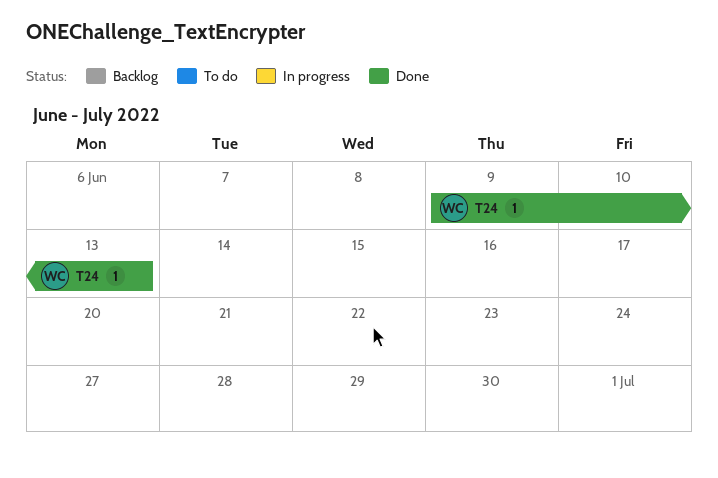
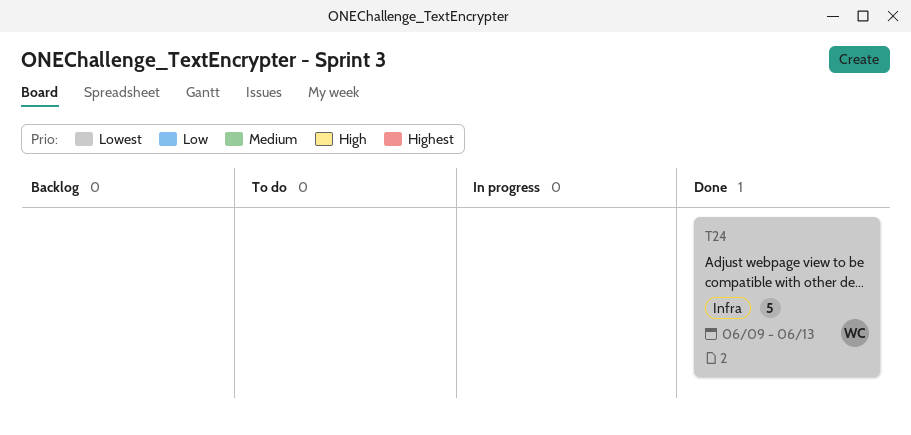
T24, estimate: 1 -> 5

